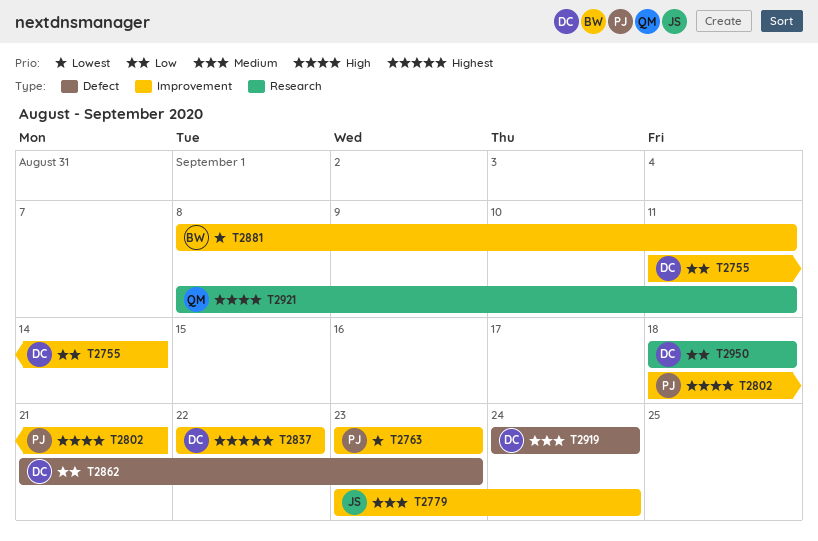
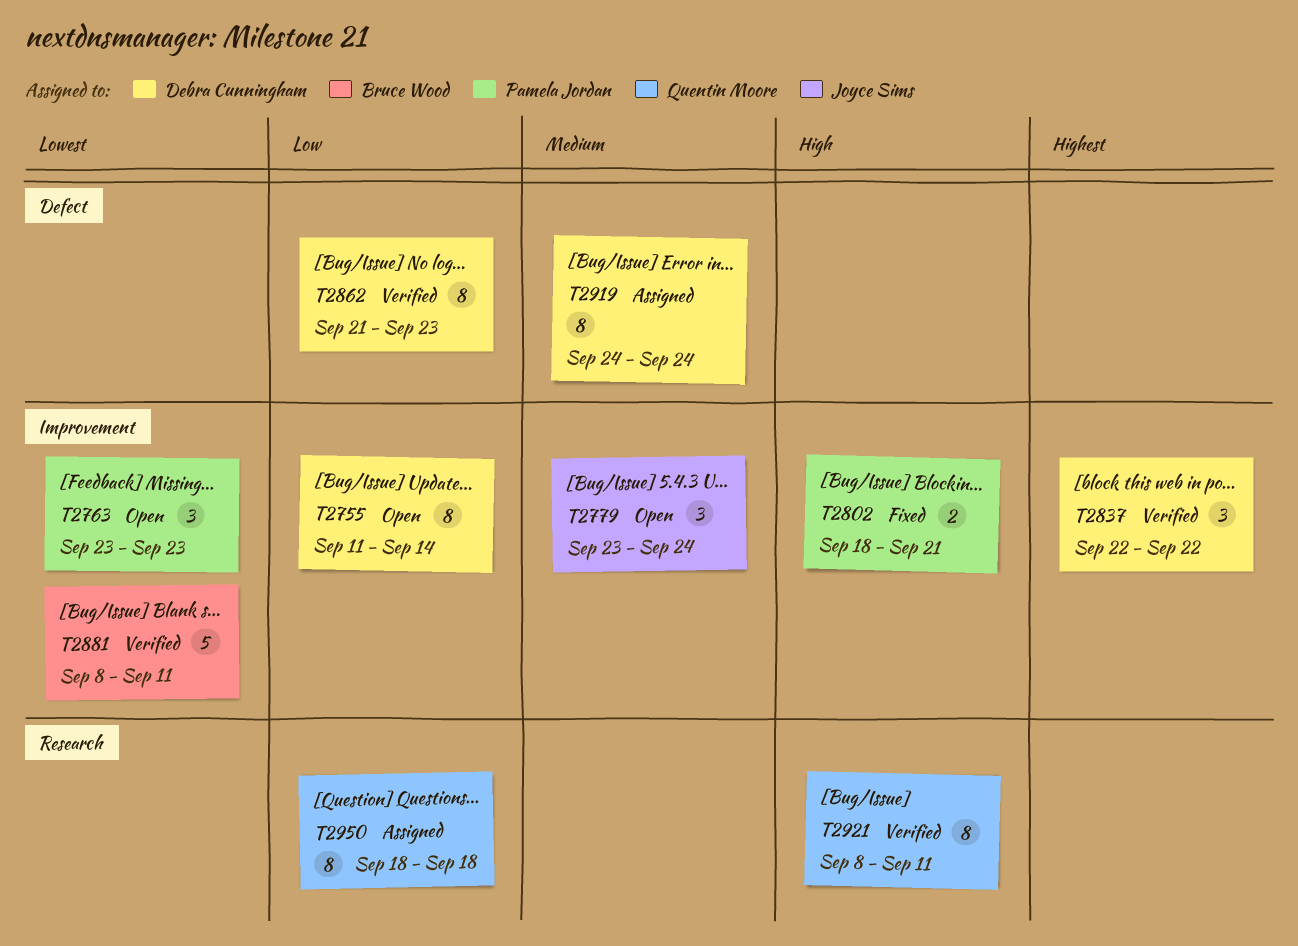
T2950, owner: Debra Cunningham -> Quentin Moore

